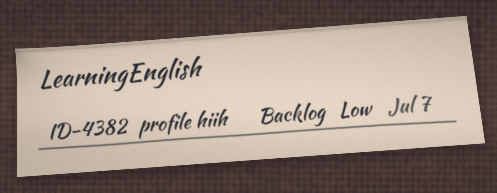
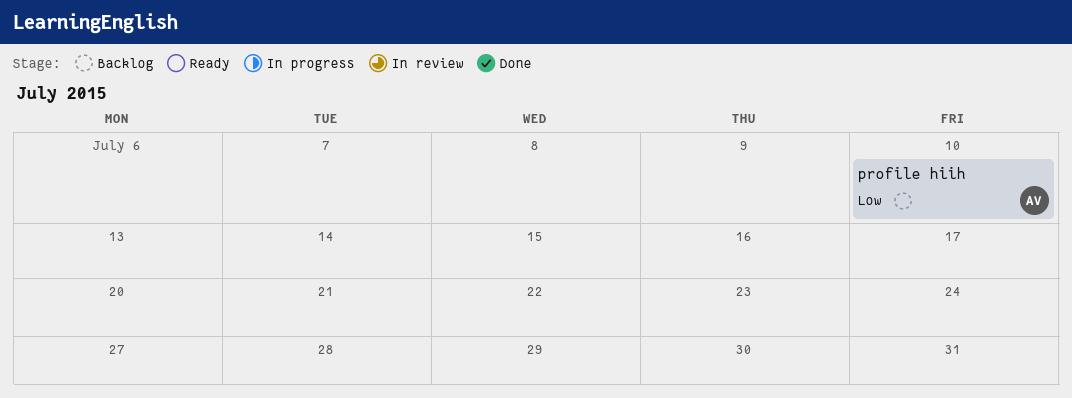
profile hiih, due: Jul 7 -> Jul 10

